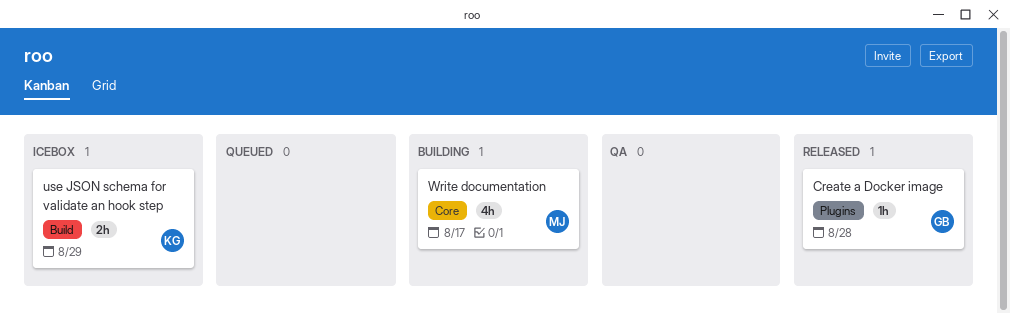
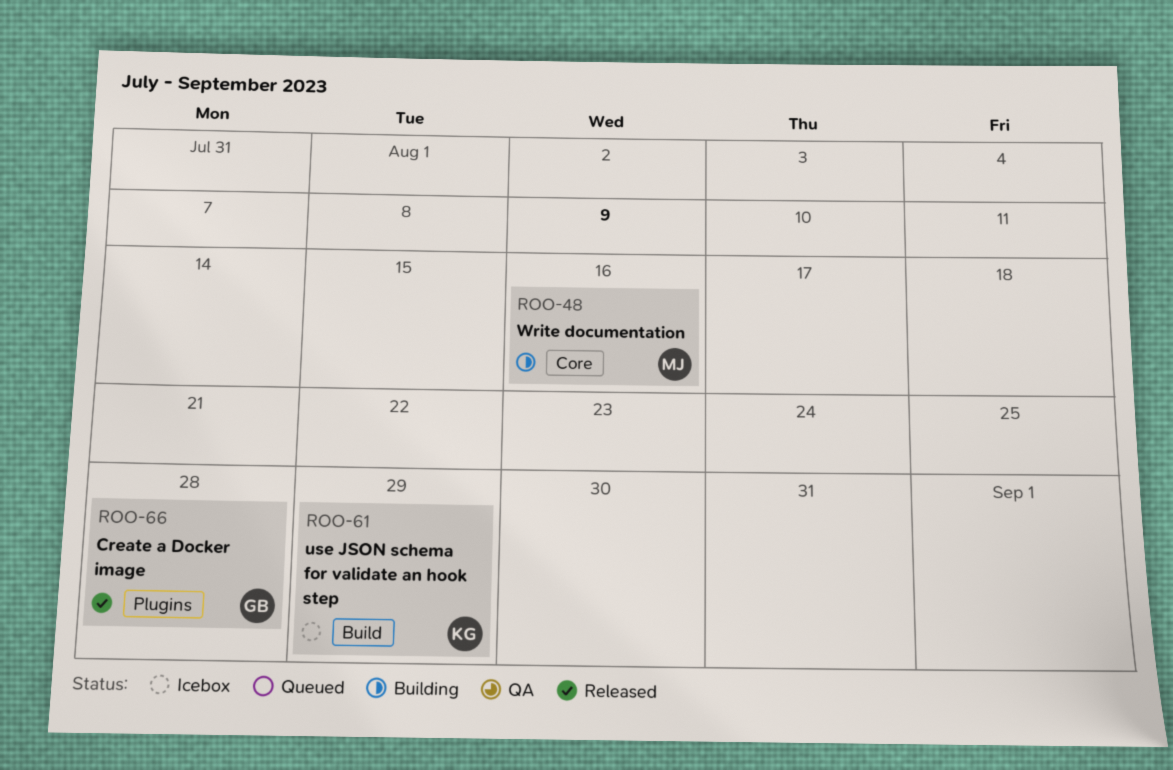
Write documentation, due: Aug 17 -> Aug 16

